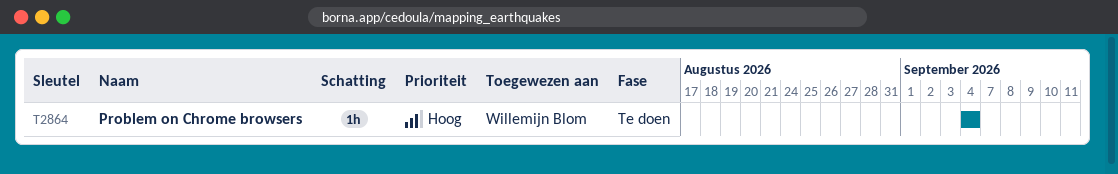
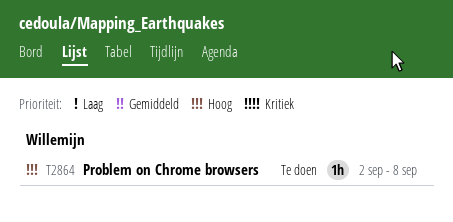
T2864, start: Sep 4 -> Sep 2
T2864, due: Sep 4 -> Sep 8

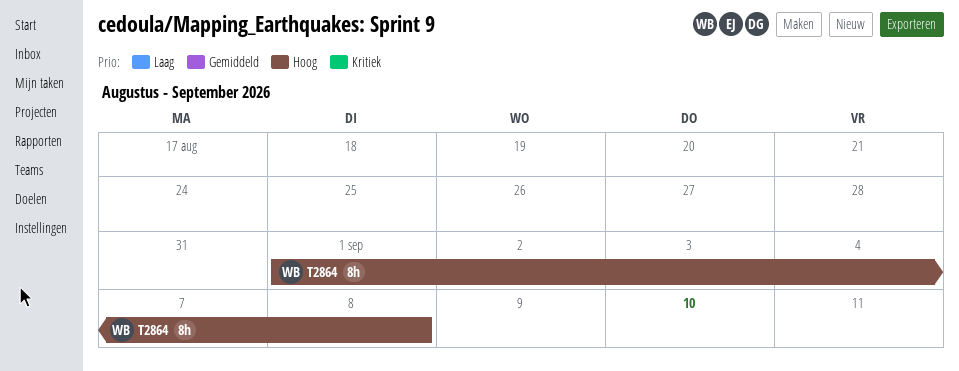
T2864, estimate: 1h -> 8h
T2864, start: Sep 2 -> Sep 1

